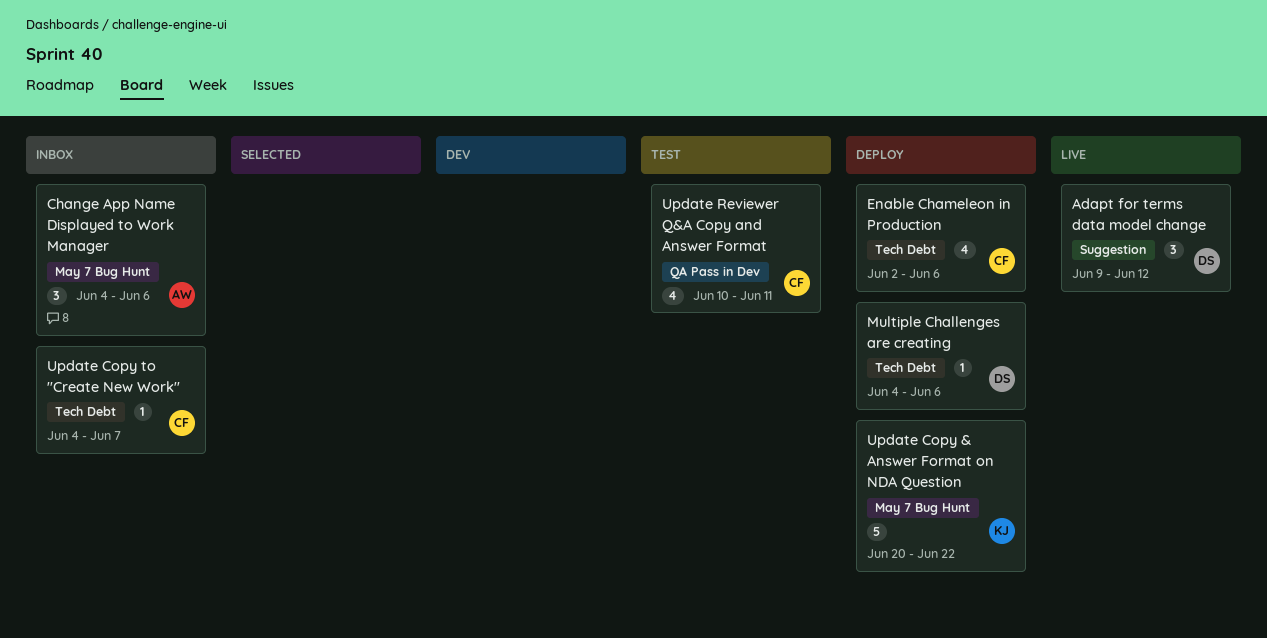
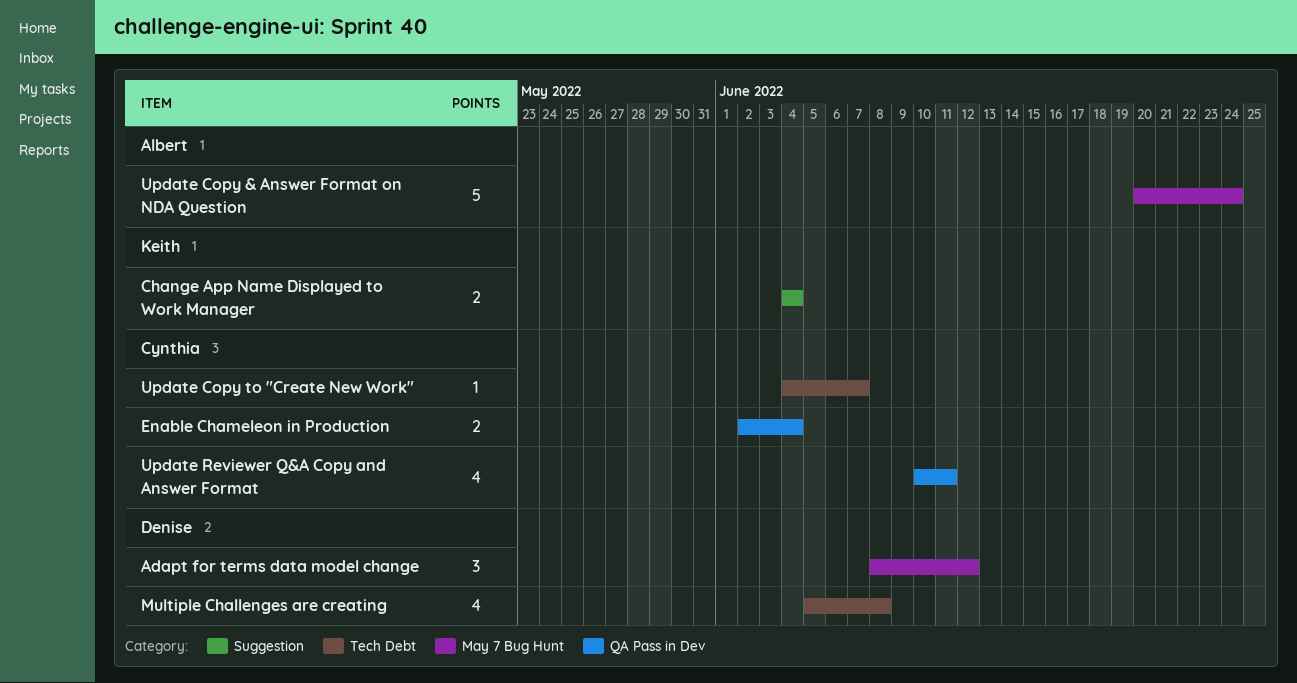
Adapt for terms data model change, label: Suggestion -> May 7 Bug Hunt
Adapt for terms data model change, start: Jun 9 -> Jun 8
Change App Name Displayed to Work Manager, owner: Albert -> Keith
Change App Name Displayed to Work Manager, label: May 7 Bug Hunt -> Suggestion
Change App Name Displayed to Work Manager, estimate: 3 -> 2
Change App Name Displayed to Work Manager, due: Jun 6 -> Jun 4
Enable Chameleon in Production, label: Tech Debt -> QA Pass in Dev
Enable Chameleon in Production, estimate: 4 -> 2
Enable Chameleon in Production, due: Jun 6 -> Jun 4
Multiple Challenges are creating, estimate: 1 -> 4
Multiple Challenges are creating, start: Jun 4 -> Jun 5
Multiple Challenges are creating, due: Jun 6 -> Jun 8
Update Copy & Answer Format on NDA Question, owner: Keith -> Albert
Update Copy & Answer Format on NDA Question, due: Jun 22 -> Jun 24

